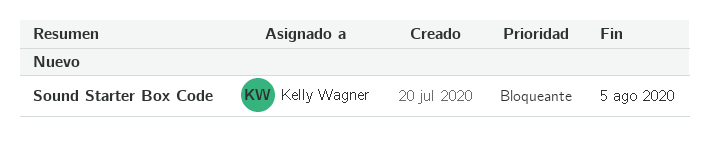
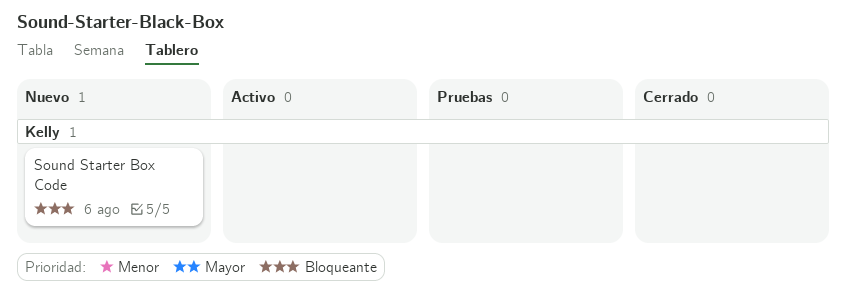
Sound Starter Box Code, due: Aug 5 -> Aug 6

